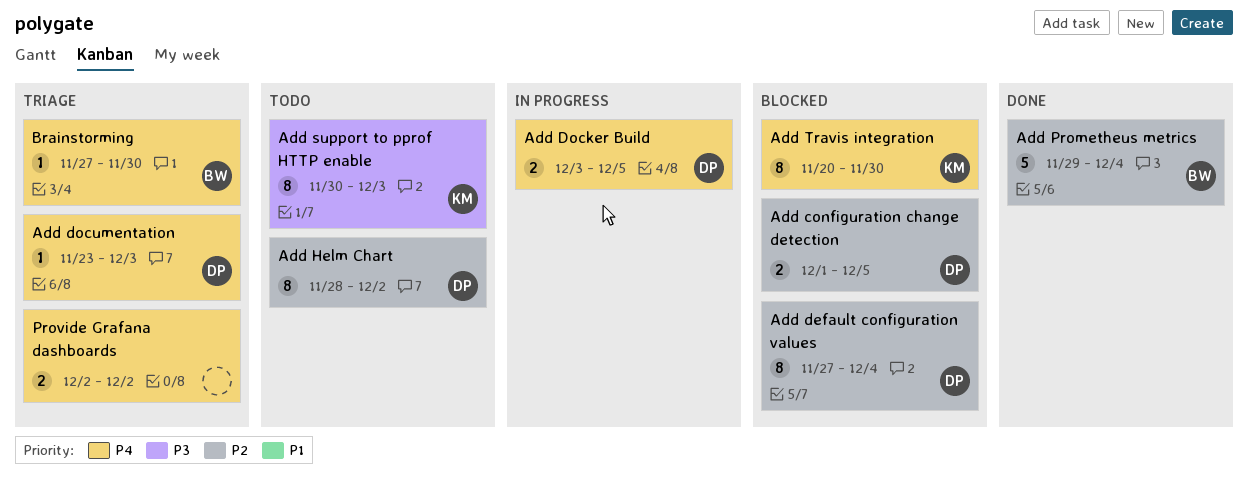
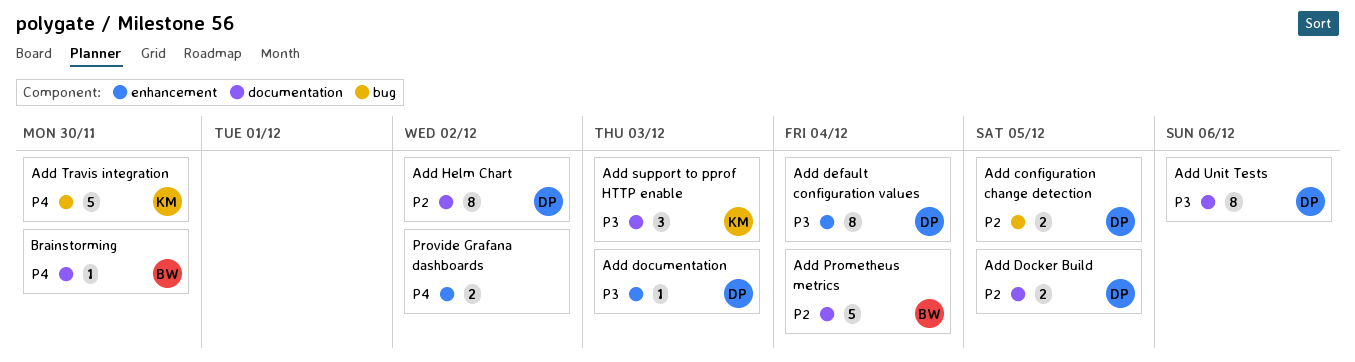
Add default configuration values, priority: P2 -> P3
Add Docker Build, priority: P4 -> P2
Add documentation, priority: P4 -> P3
Add support to pprof HTTP enable, estimate: 8 -> 3
Add Travis integration, estimate: 8 -> 5
Add Unit Tests: none -> present

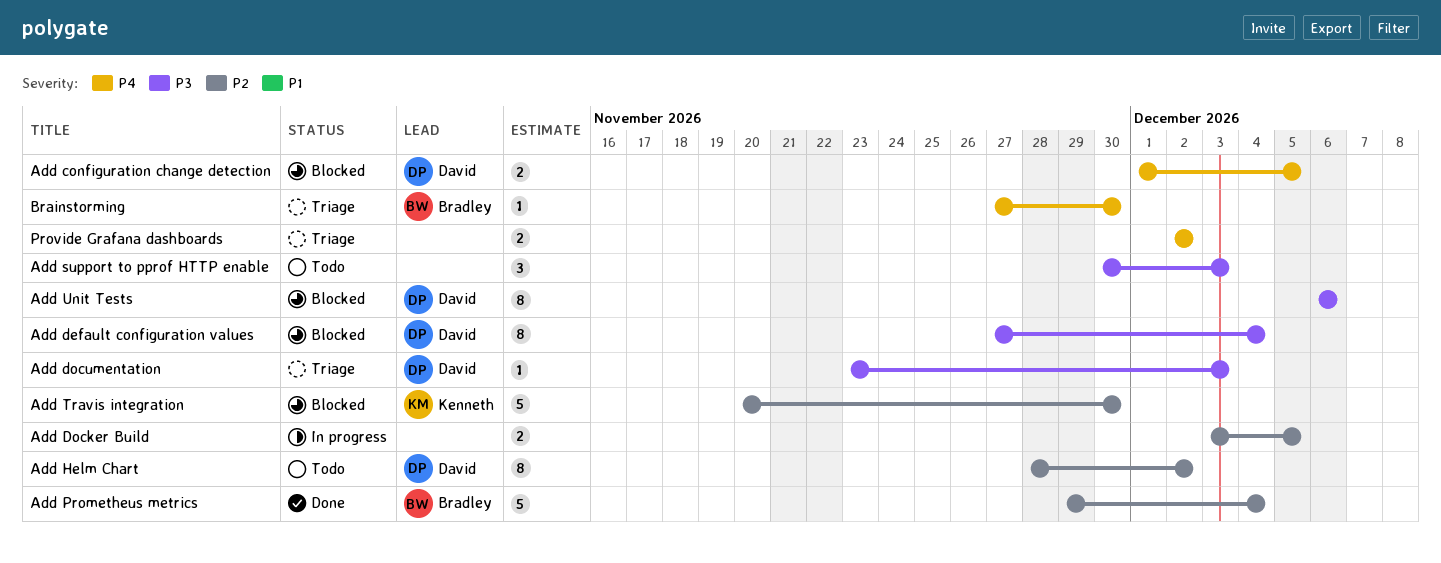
Add configuration change detection, priority: P2 -> P4
Add Docker Build, owner: David -> none
Add support to pprof HTTP enable, owner: Kenneth -> none
Add Travis integration, priority: P4 -> P2

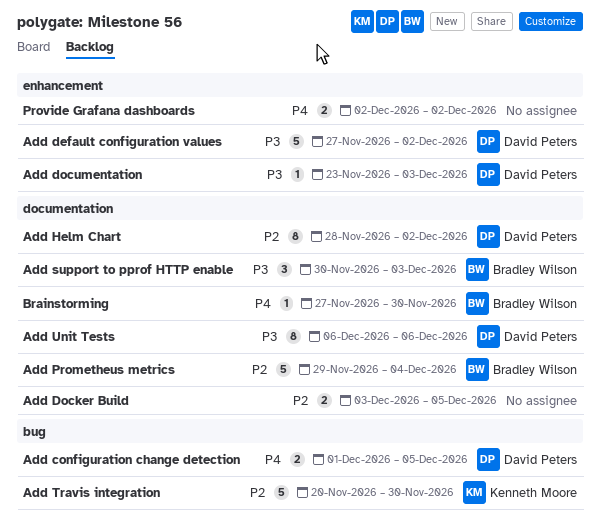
Add default configuration values, estimate: 8 -> 5
Add default configuration values, due: Dec 4 -> Dec 2
Add support to pprof HTTP enable, owner: none -> Bradley Wilson

